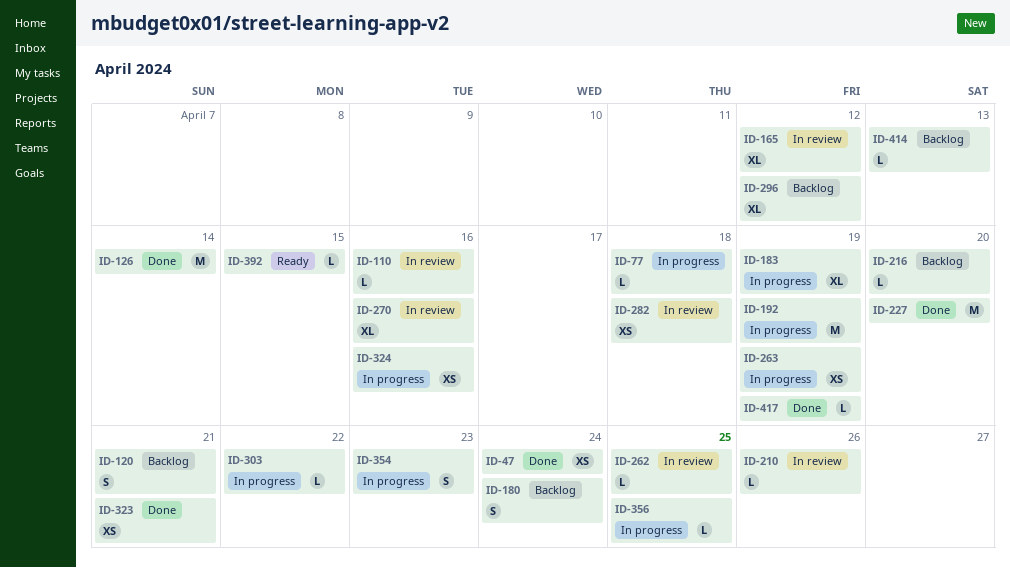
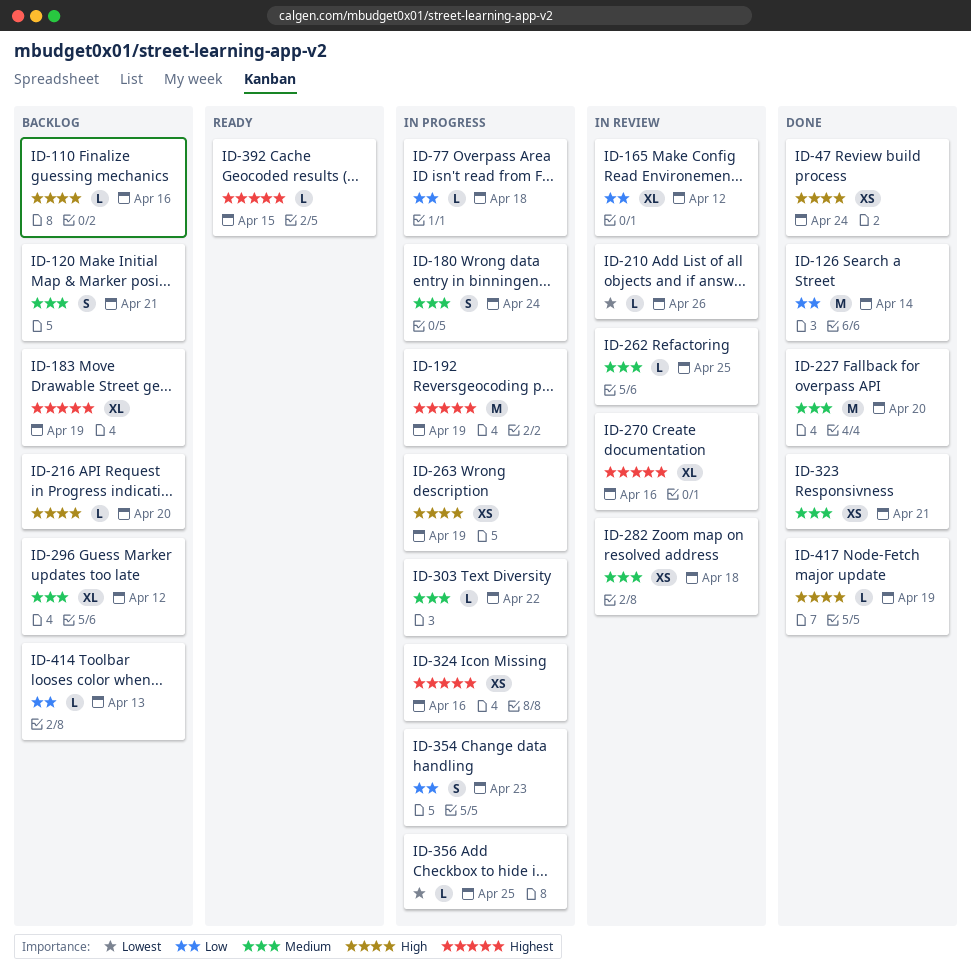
ID-110, status: In review -> Backlog
ID-180, status: Backlog -> In progress
ID-183, status: In progress -> Backlog

